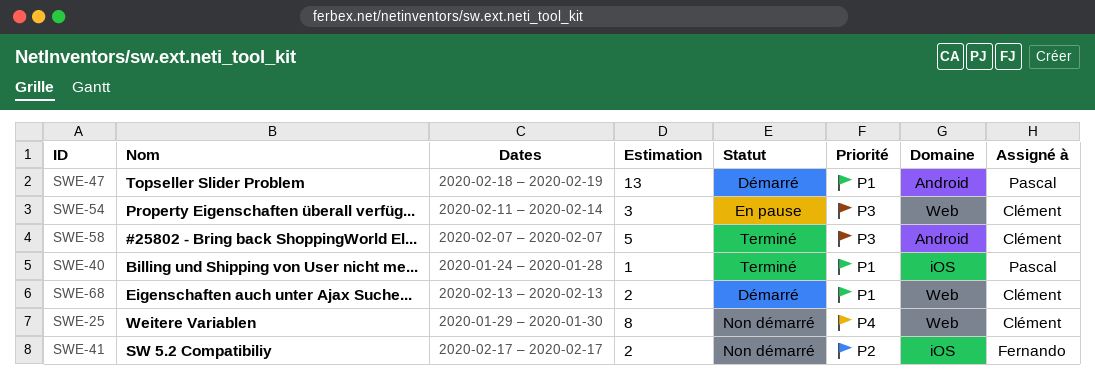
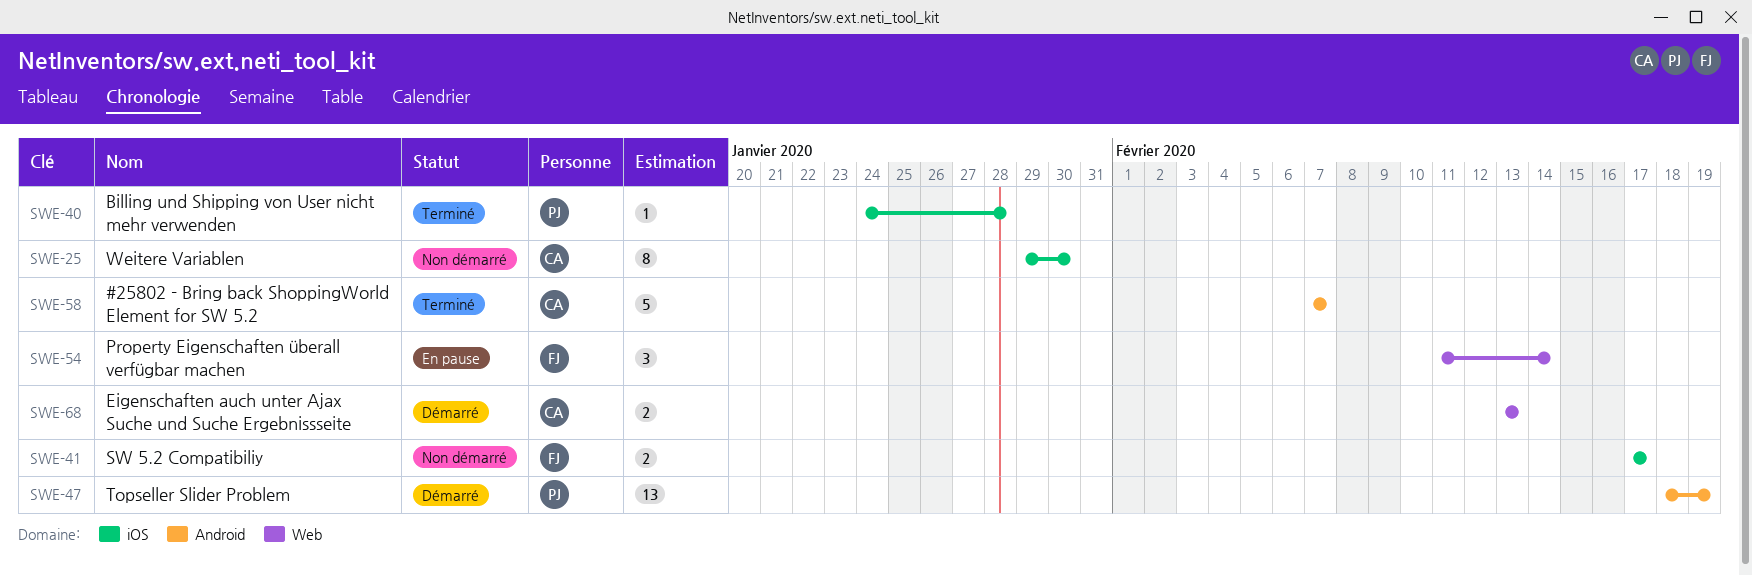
SWE-25, label: Web -> iOS
SWE-54, owner: Clément -> Fernando

